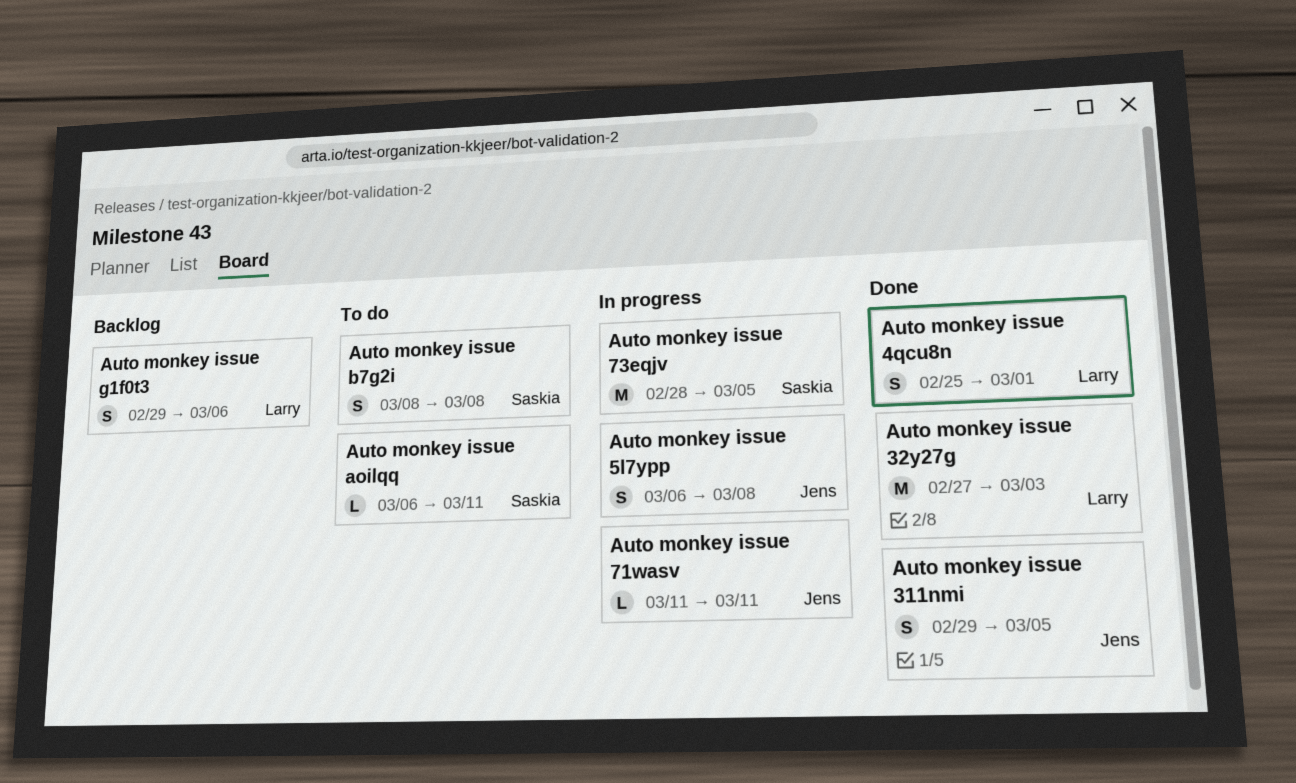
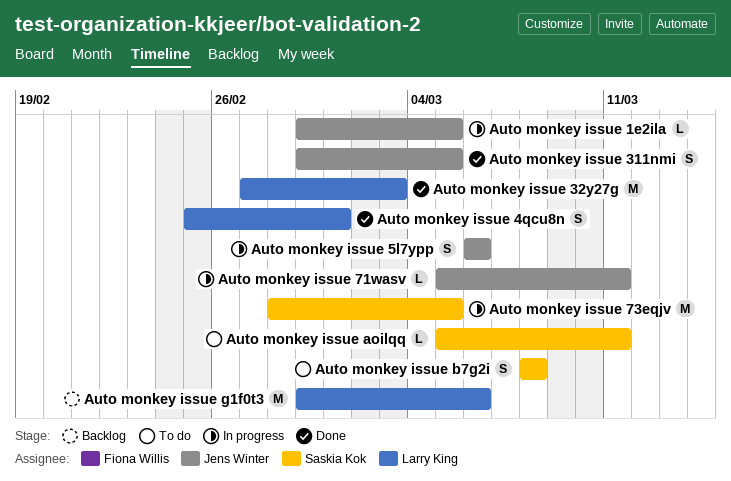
Auto monkey issue 1e2ila: none -> present
Auto monkey issue 5l7ypp, due: Mar 8 -> Mar 6
Auto monkey issue 71wasv, start: Mar 11 -> Mar 5
Auto monkey issue aoilqq, start: Mar 6 -> Mar 5
Auto monkey issue g1f0t3, estimate: S -> M

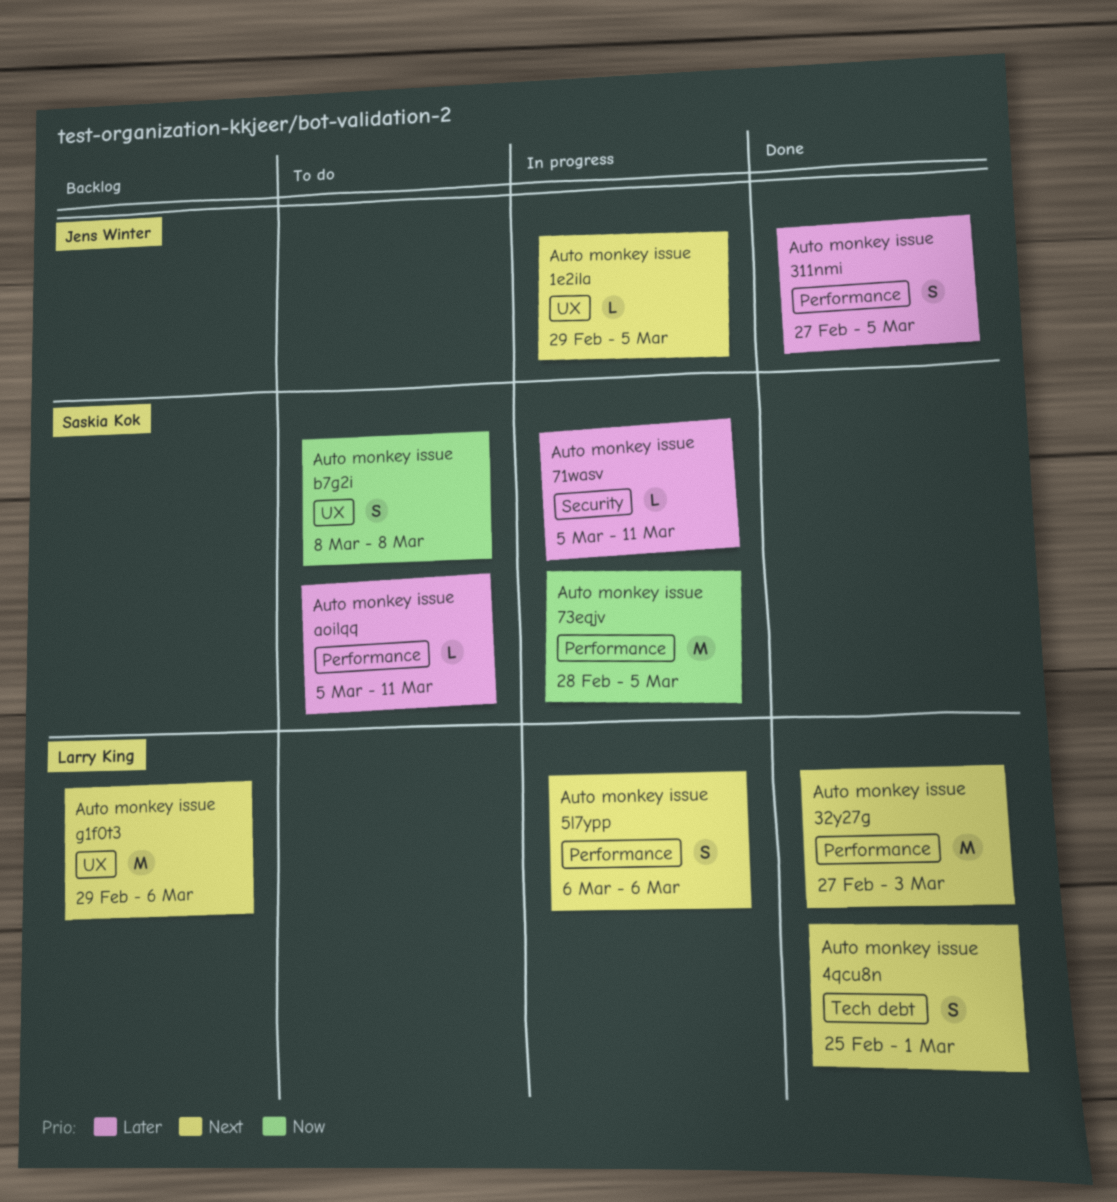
Auto monkey issue 311nmi, start: Feb 29 -> Feb 27
Auto monkey issue 5l7ypp, owner: Jens Winter -> Larry King
Auto monkey issue 71wasv, owner: Jens Winter -> Saskia Kok

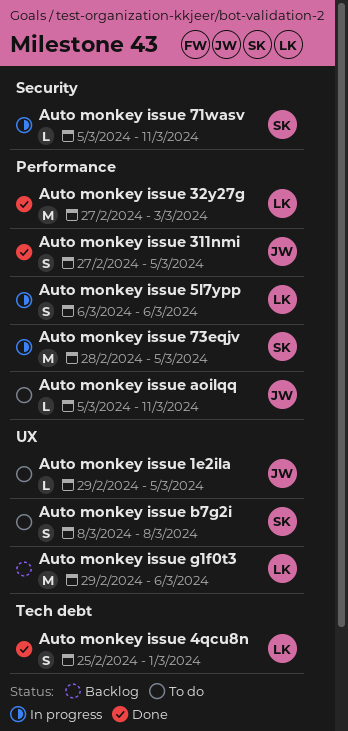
Auto monkey issue 1e2ila, status: In progress -> To do
Auto monkey issue aoilqq, owner: Saskia Kok -> Jens Winter

